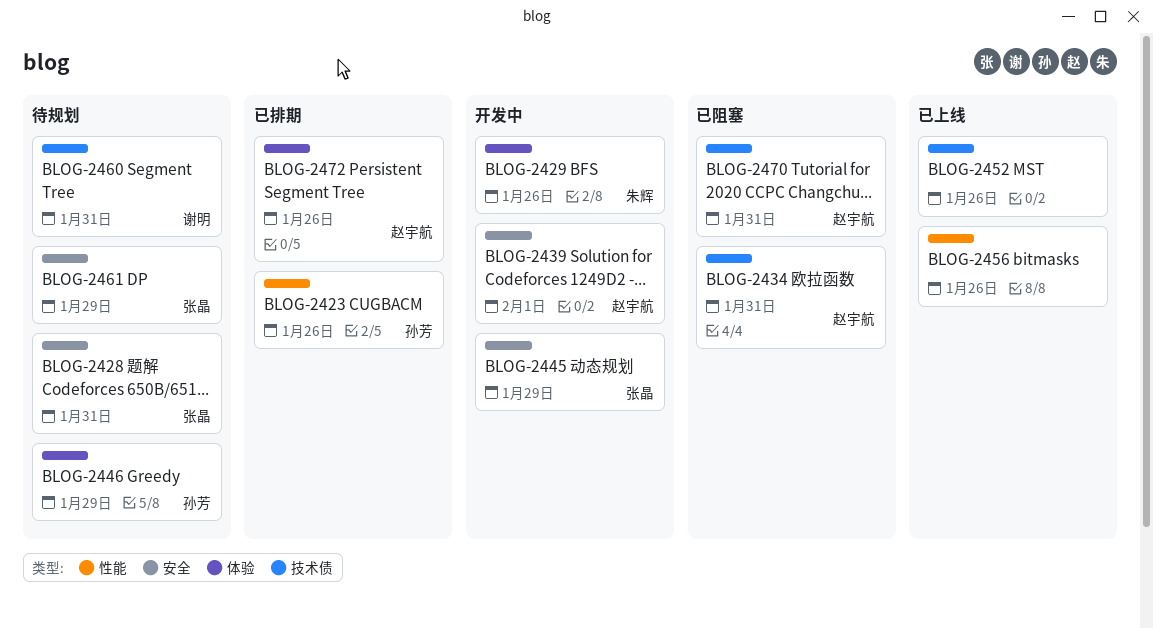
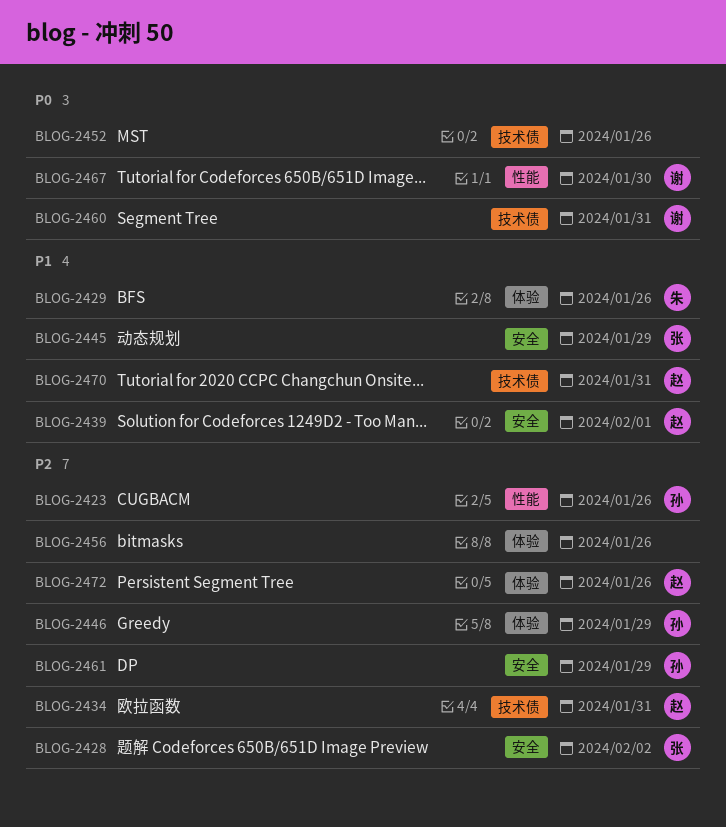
BLOG-2428, due: Jan 31 -> Feb 2
BLOG-2456, label: 性能 -> 体验
BLOG-2461, owner: 张晶 -> 孙芳
BLOG-2467: none -> present

